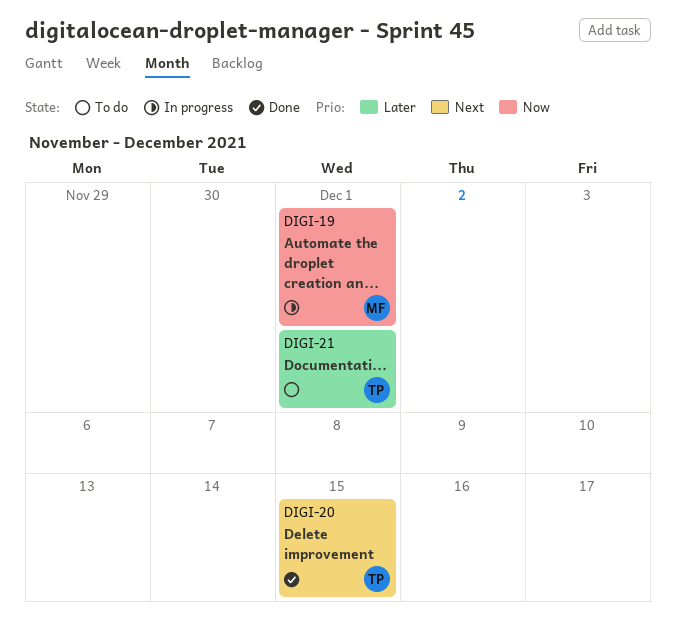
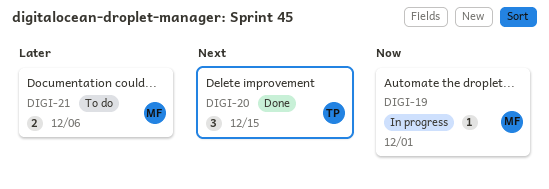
DIGI-21, owner: TP -> MF
DIGI-21, due: Dec 1 -> Dec 6

